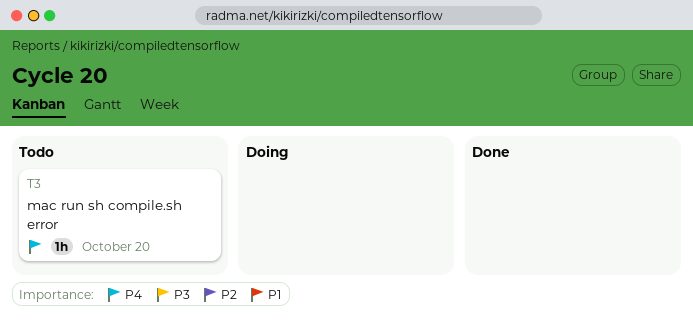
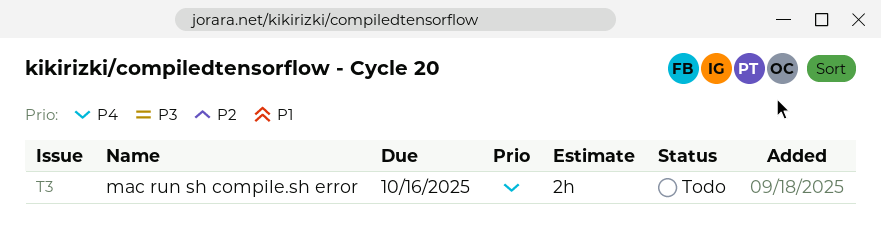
T3, estimate: 1h -> 2h
T3, due: Oct 20 -> Oct 16

